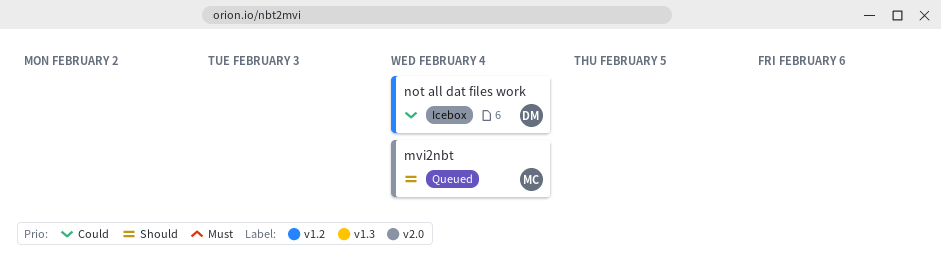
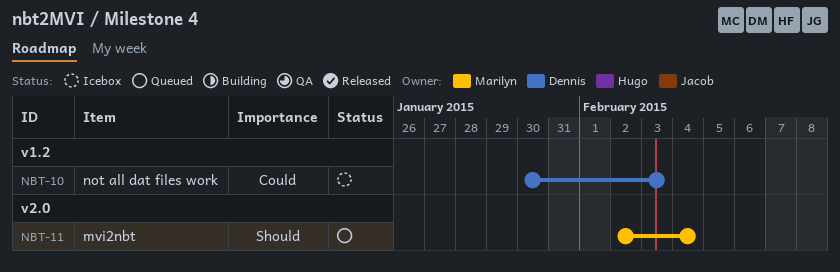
not all dat files work, due: Feb 4 -> Feb 3

